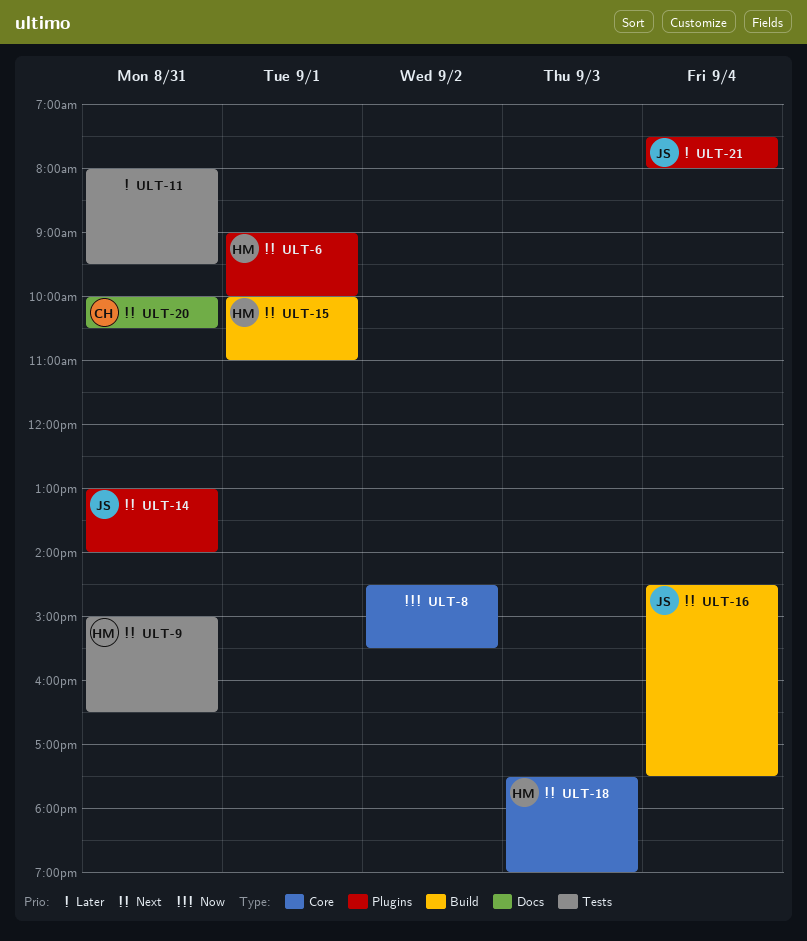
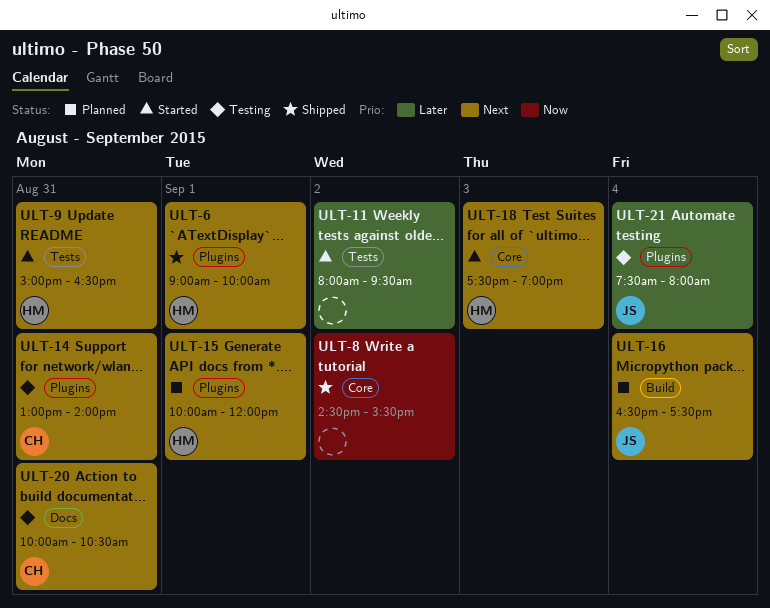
ULT-11, day: Aug 31 -> Sep 2
ULT-14, owner: JS -> CH
ULT-15, label: Build -> Plugins
ULT-15, ends: 11:00 -> 12:00
ULT-16, begins: 14:30 -> 16:30

